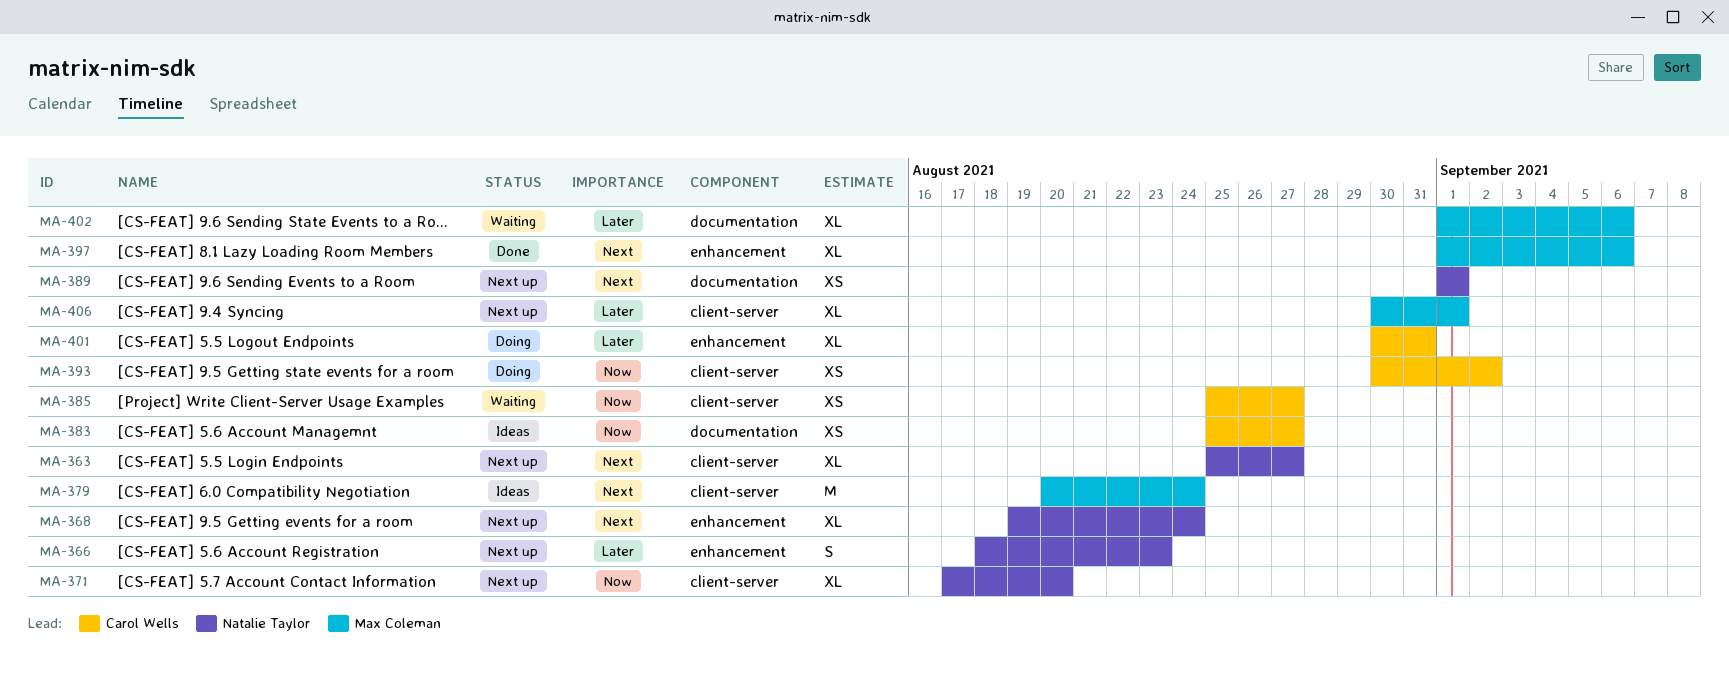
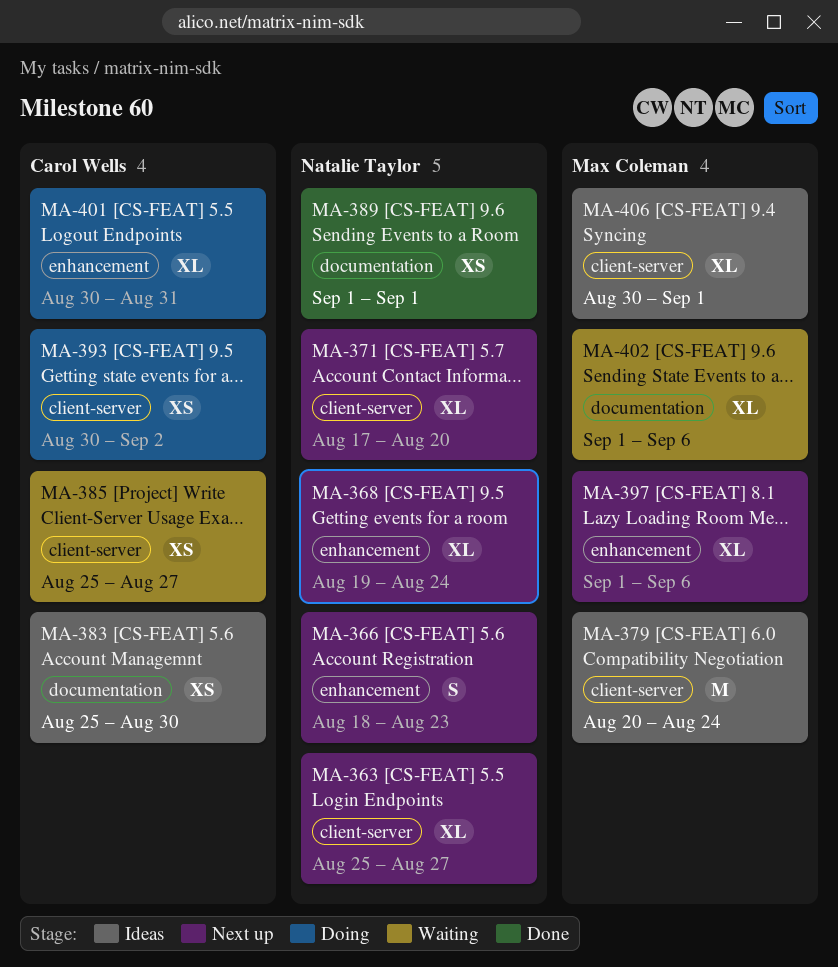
MA-383, due: Aug 27 -> Aug 30
MA-389, status: Next up -> Done
MA-397, status: Done -> Next up
MA-406, status: Next up -> Ideas

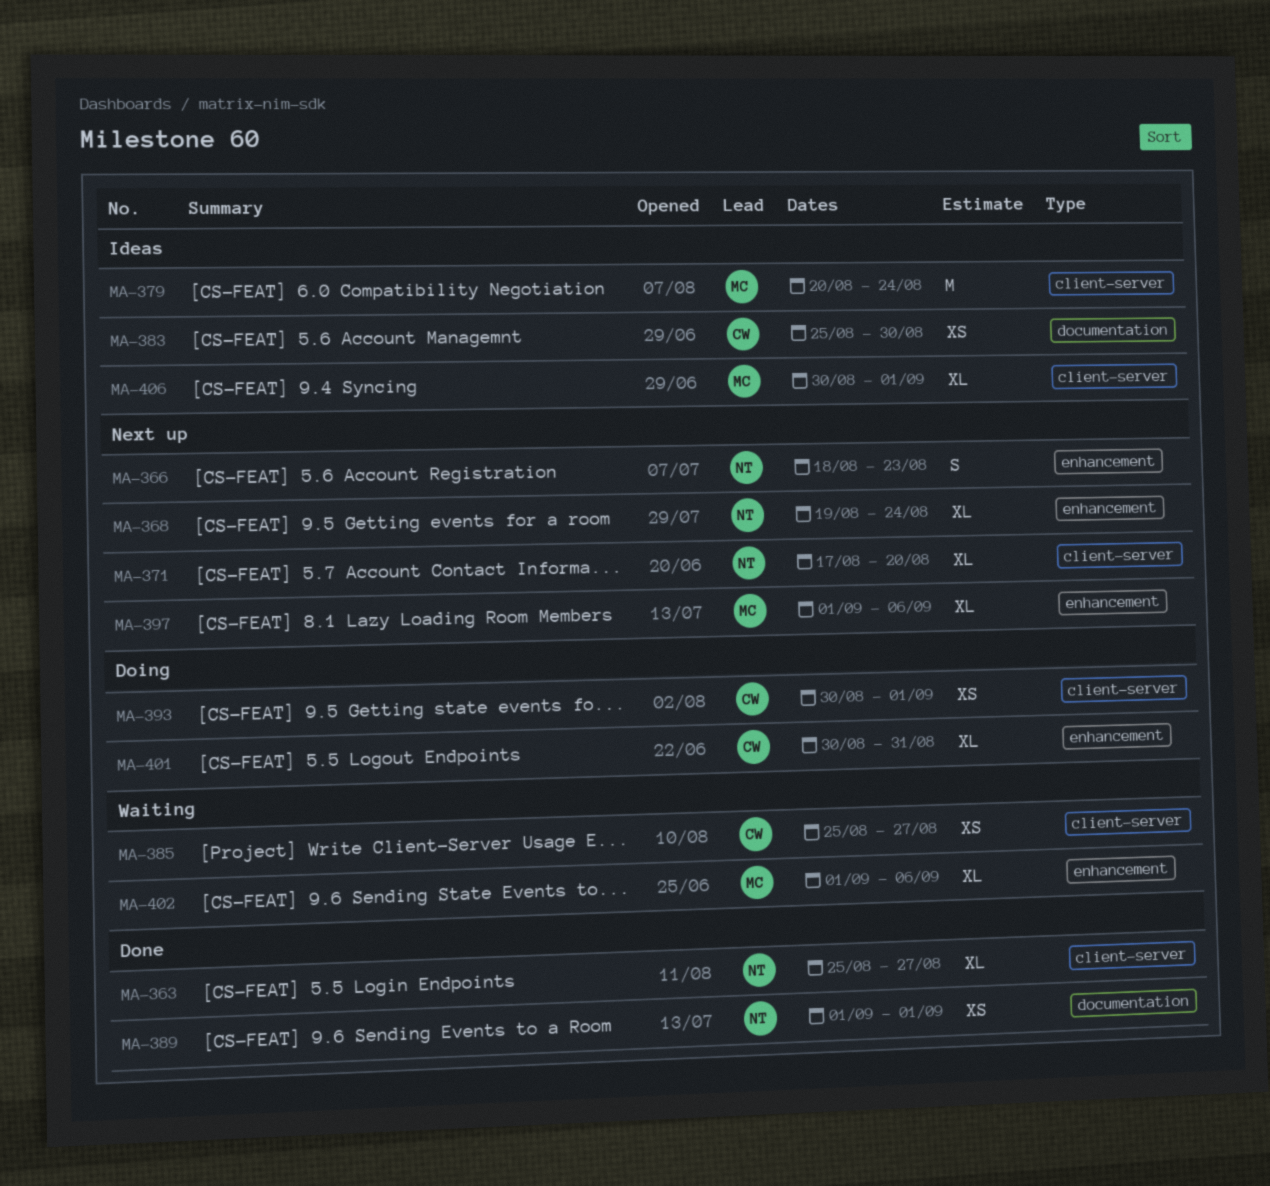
MA-363, status: Next up -> Done
MA-393, due: Sep 2 -> Sep 1
MA-402, label: documentation -> enhancement

